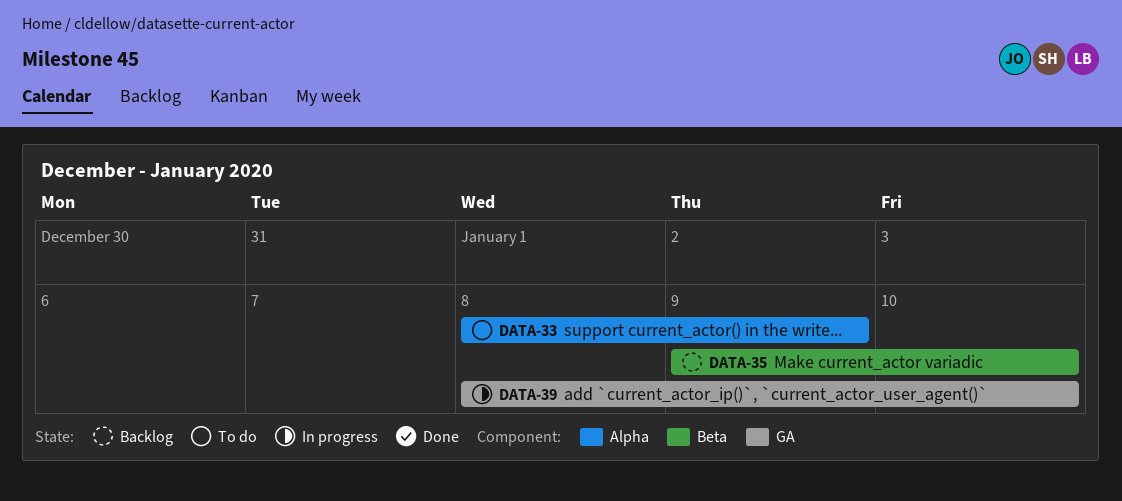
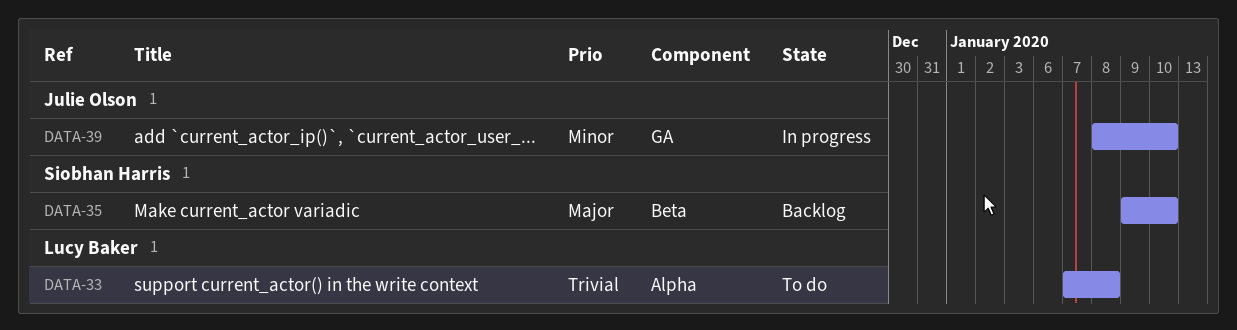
DATA-33, start: Jan 8 -> Jan 7
DATA-33, due: Jan 9 -> Jan 8

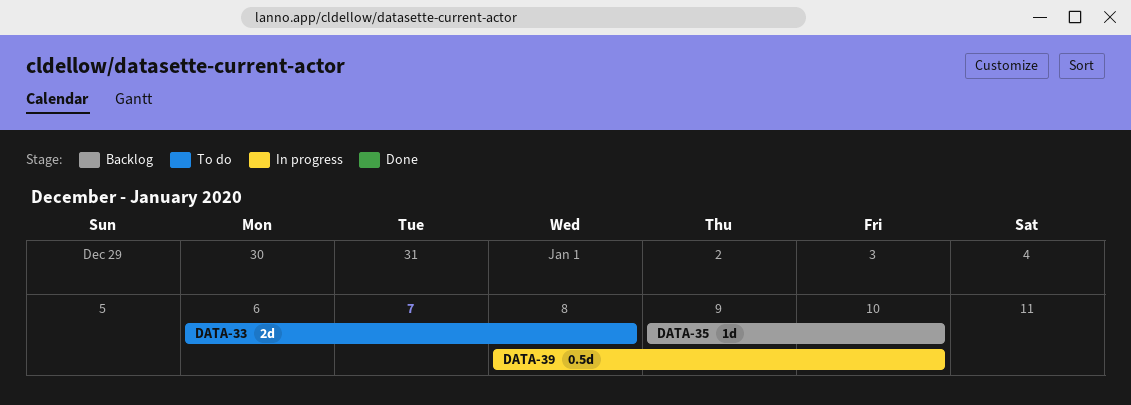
DATA-33, start: Jan 7 -> Jan 6

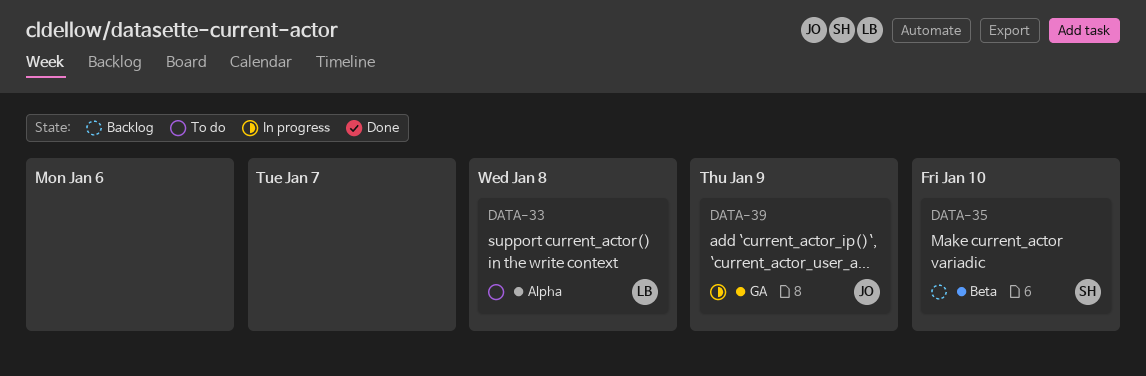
DATA-39, due: Jan 10 -> Jan 9

